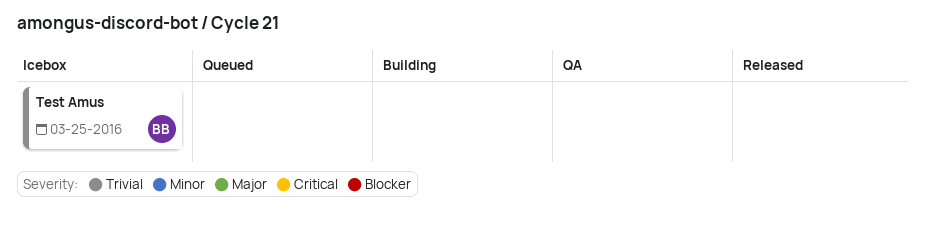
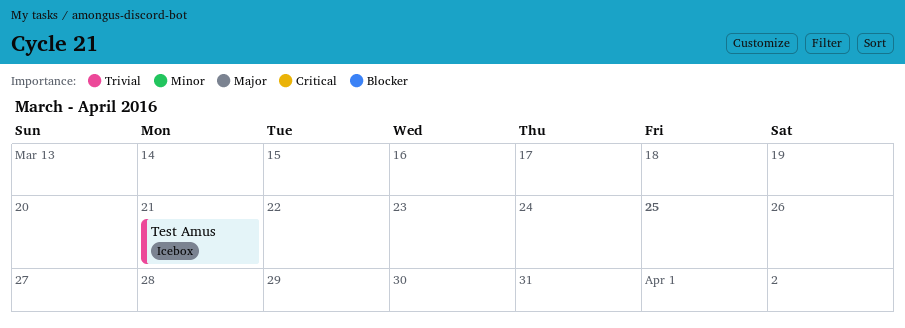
Test Amus, due: Mar 25 -> Mar 21

